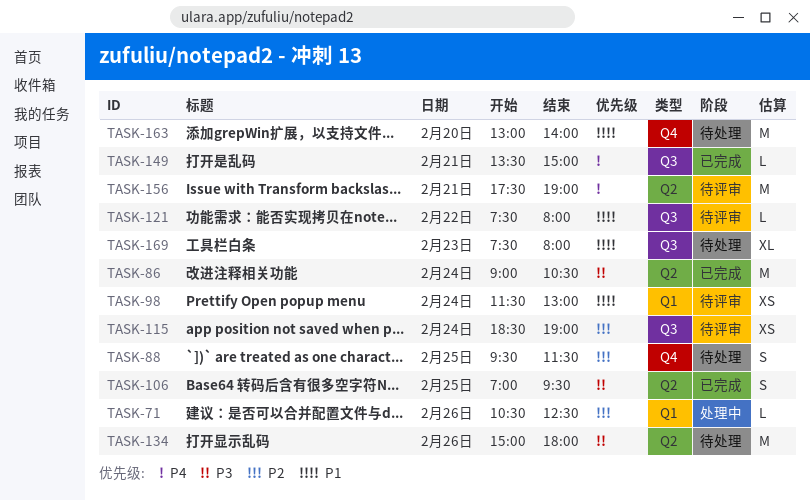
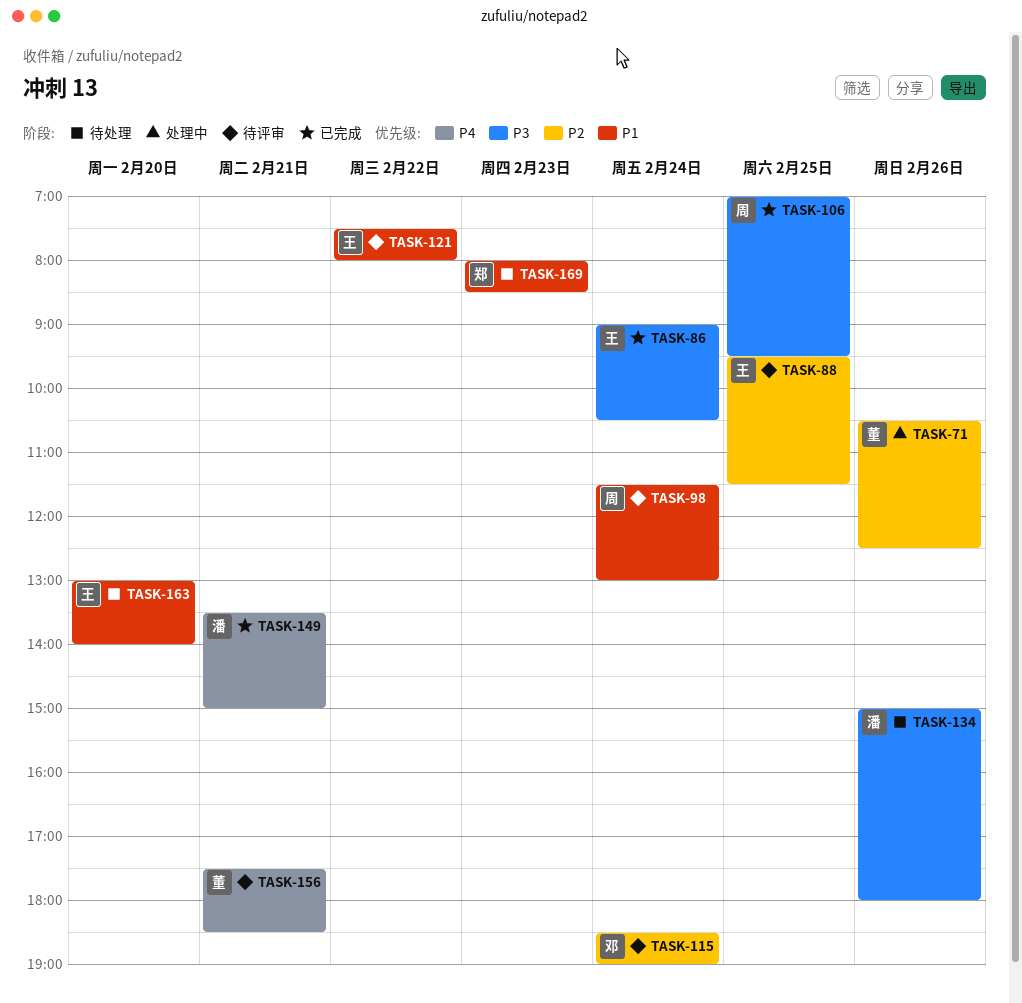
TASK-88, status: 待处理 -> 待评审
TASK-156, ends: 19:00 -> 18:30
TASK-169, begins: 07:30 -> 08:00
TASK-169, ends: 08:00 -> 08:30

